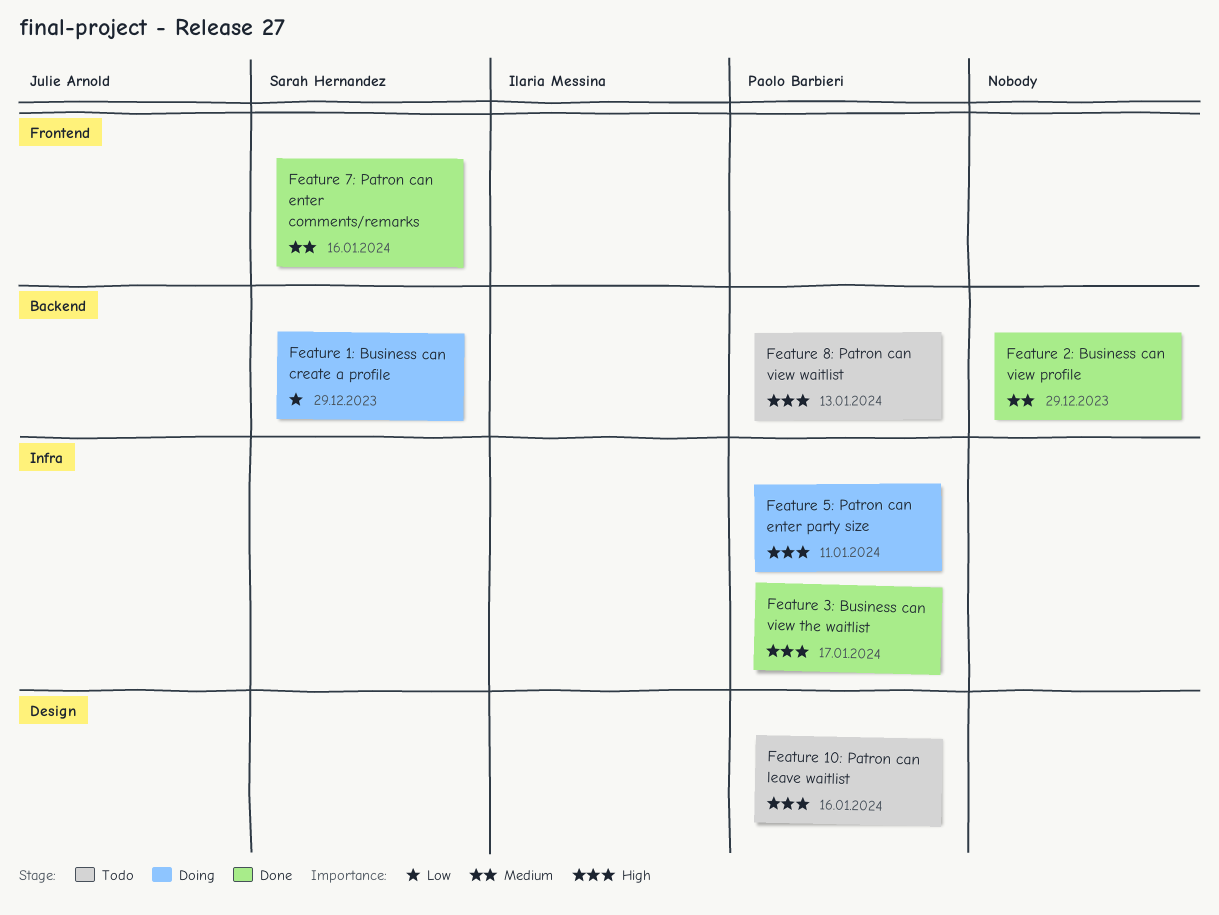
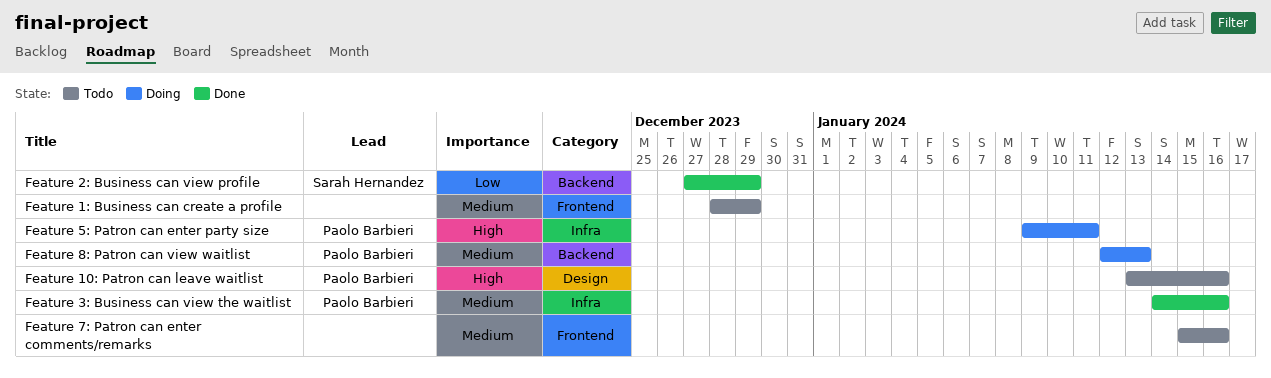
Feature 1: Business can create a profile, status: Doing -> Todo
Feature 1: Business can create a profile, owner: Sarah Hernandez -> none
Feature 1: Business can create a profile, priority: Low -> Medium
Feature 1: Business can create a profile, label: Backend -> Frontend
Feature 2: Business can view profile, owner: none -> Sarah Hernandez
Feature 2: Business can view profile, priority: Medium -> Low
Feature 3: Business can view the waitlist, priority: High -> Medium
Feature 3: Business can view the waitlist, due: Jan 17 -> Jan 16
Feature 7: Patron can enter comments/remarks, status: Done -> Todo
Feature 7: Patron can enter comments/remarks, owner: Sarah Hernandez -> none
Feature 8: Patron can view waitlist, status: Todo -> Doing
Feature 8: Patron can view waitlist, priority: High -> Medium

